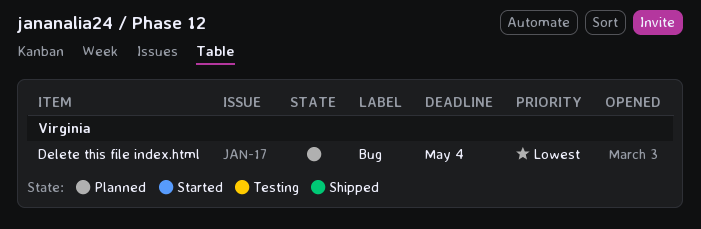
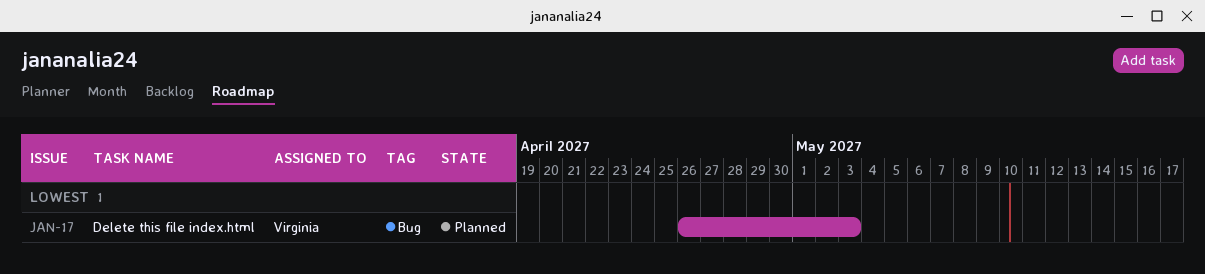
JAN-17, due: May 4 -> May 3

